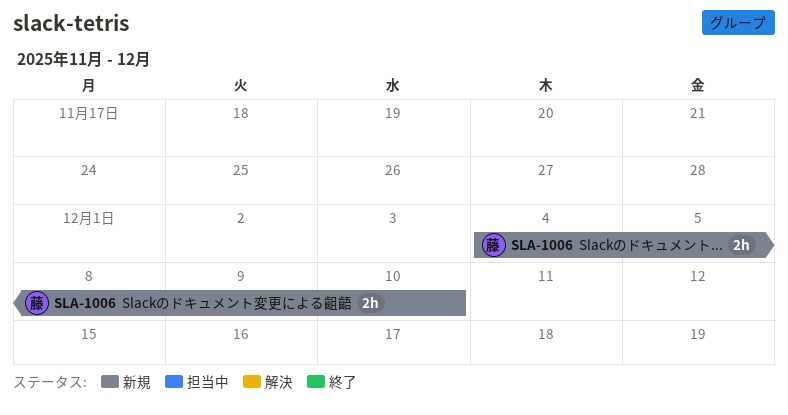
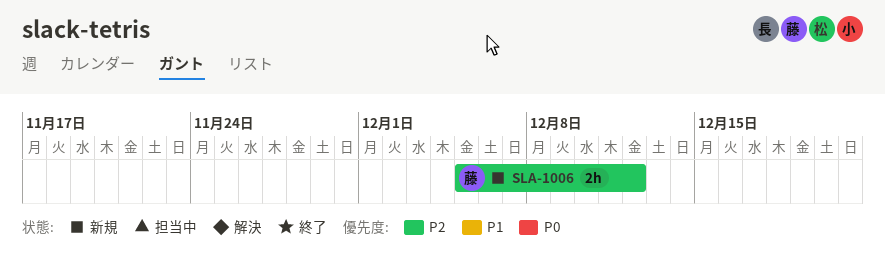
SLA-1006, start: Dec 4 -> Dec 5
SLA-1006, due: Dec 10 -> Dec 12

